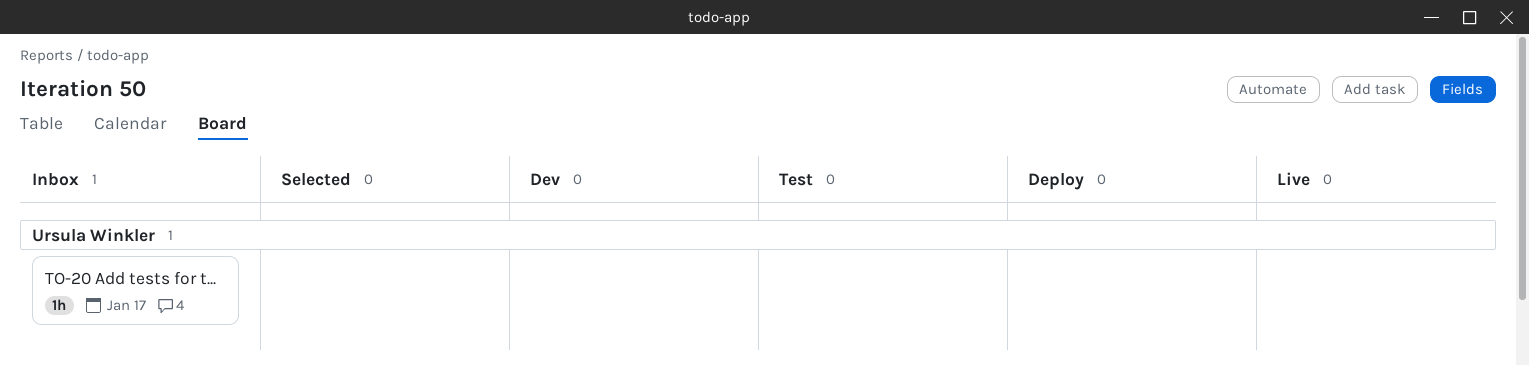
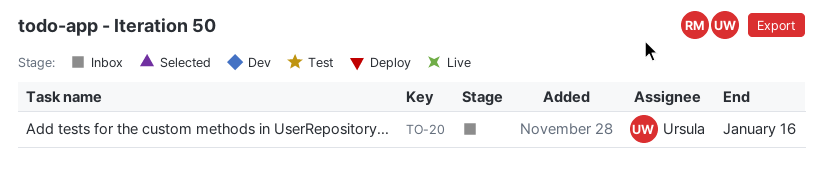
TO-20, due: Jan 17 -> Jan 16

